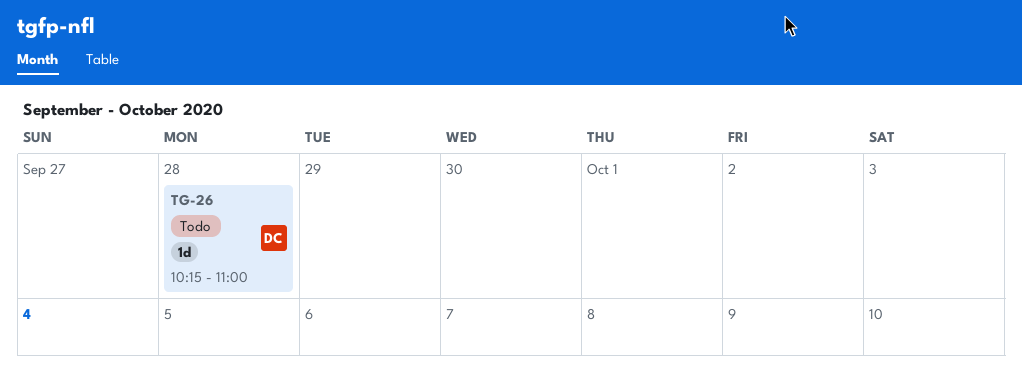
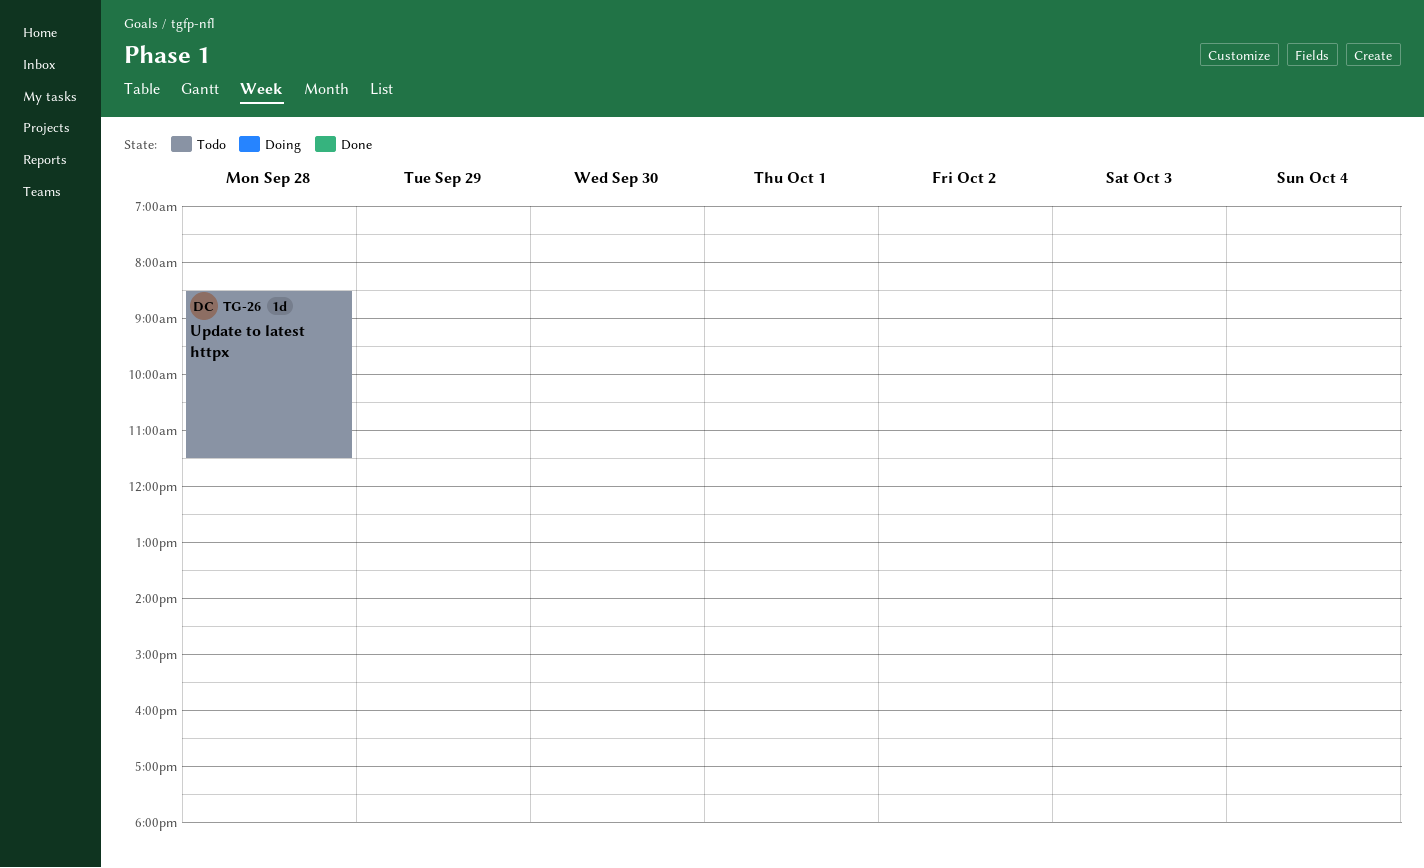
TG-26, begins: 10:15 -> 08:30
TG-26, ends: 11:00 -> 11:30

